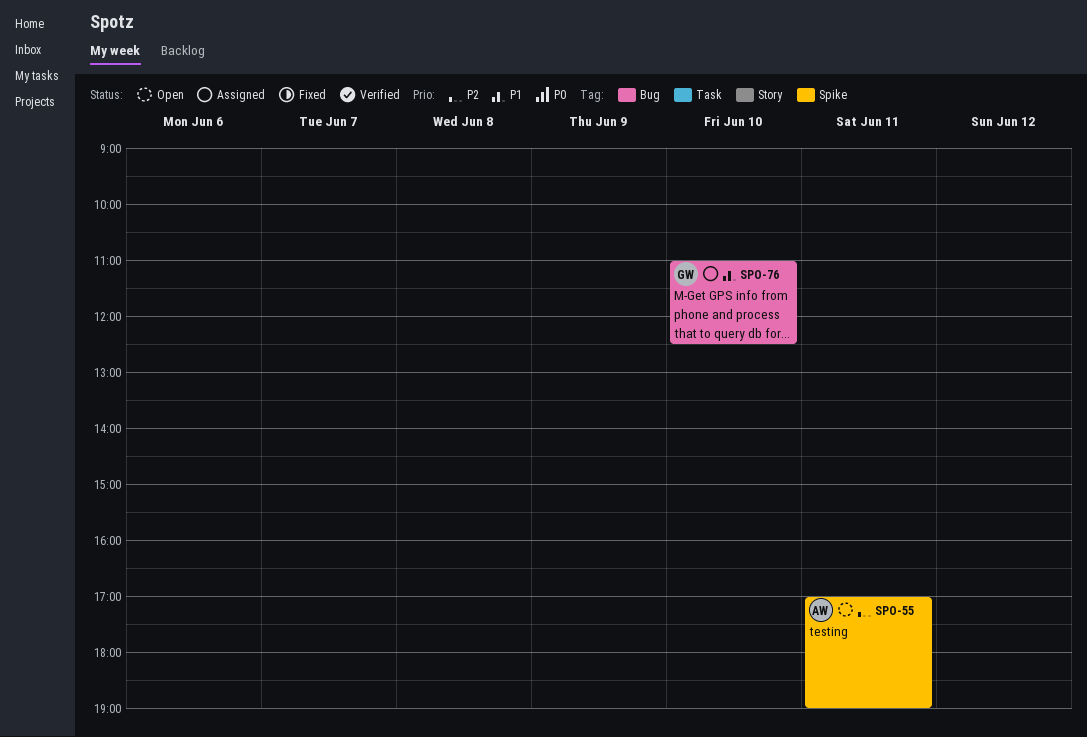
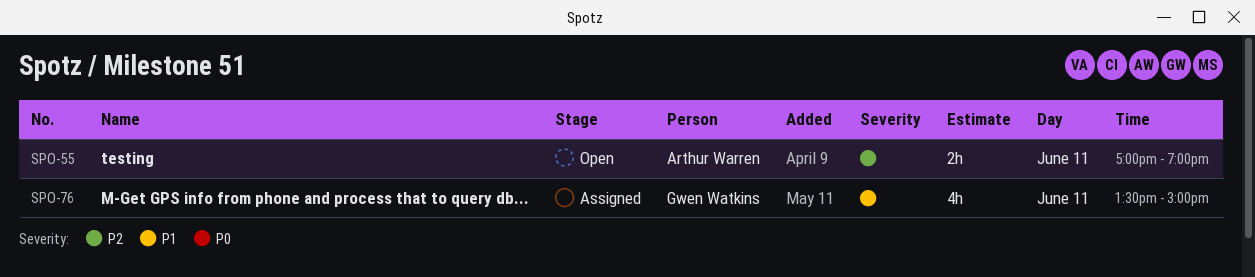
SPO-76, day: Jun 10 -> Jun 11
SPO-76, begins: 11:00 -> 13:30
SPO-76, ends: 12:30 -> 15:00

